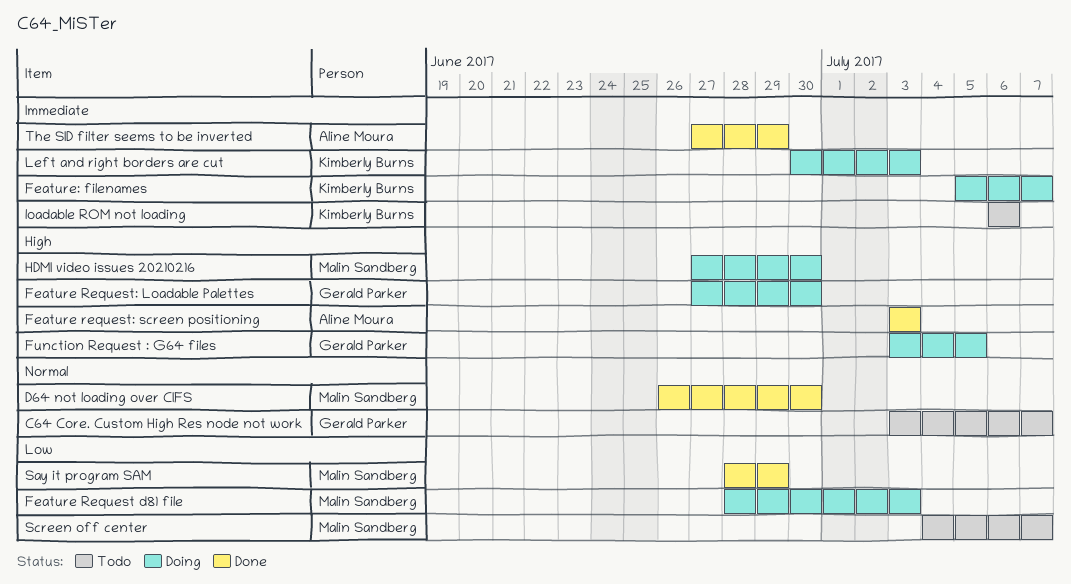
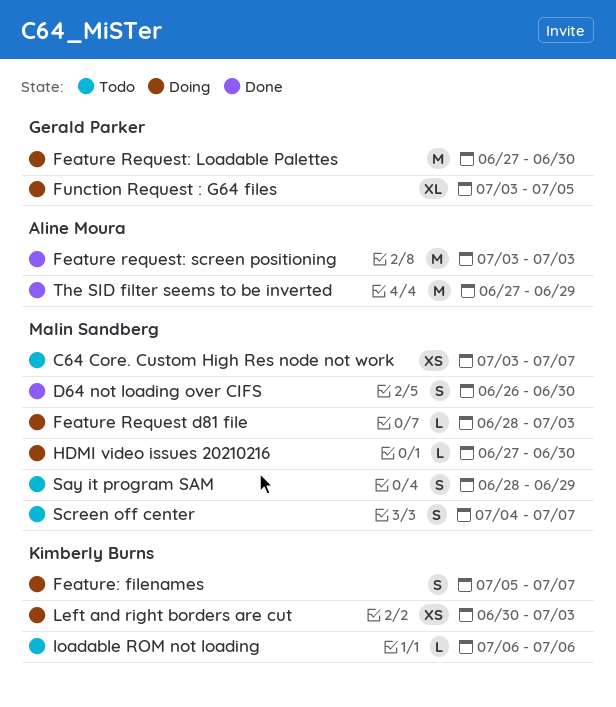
C64 Core. Custom High Res node not work, owner: Gerald Parker -> Malin Sandberg
Say it program SAM, status: Done -> Todo

